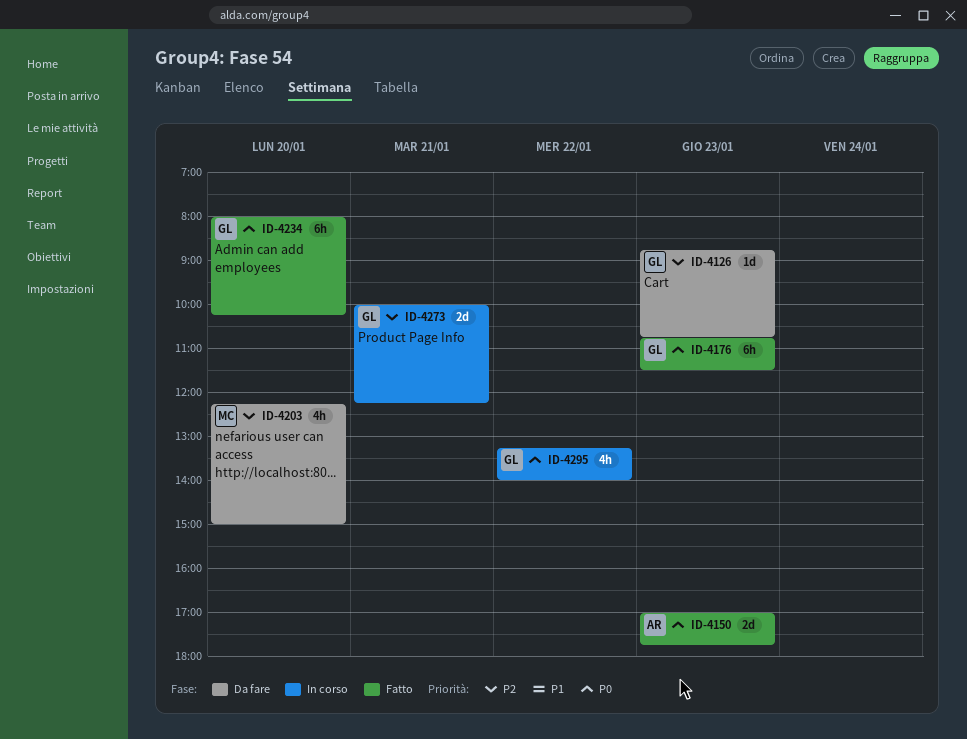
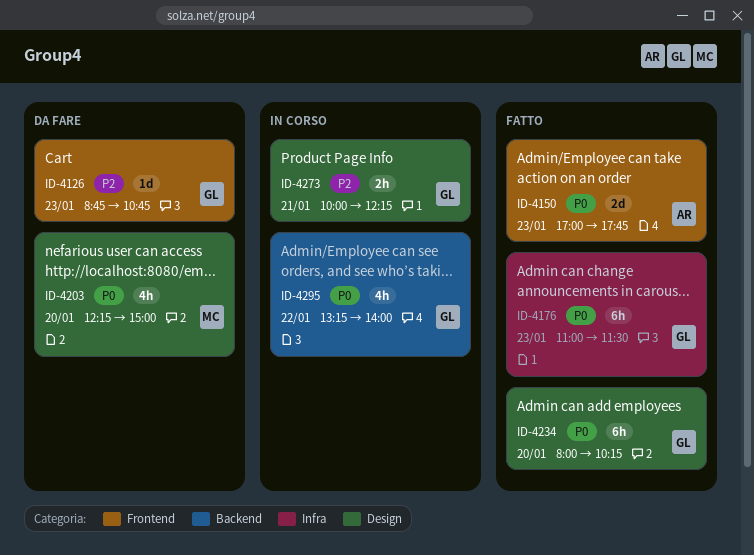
ID-4176, begins: 10:45 -> 11:00
ID-4203, priority: P2 -> P0
ID-4273, estimate: 2d -> 2h

